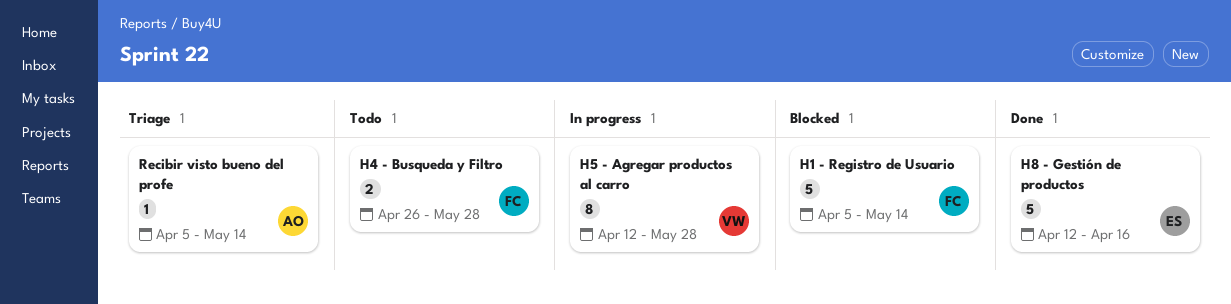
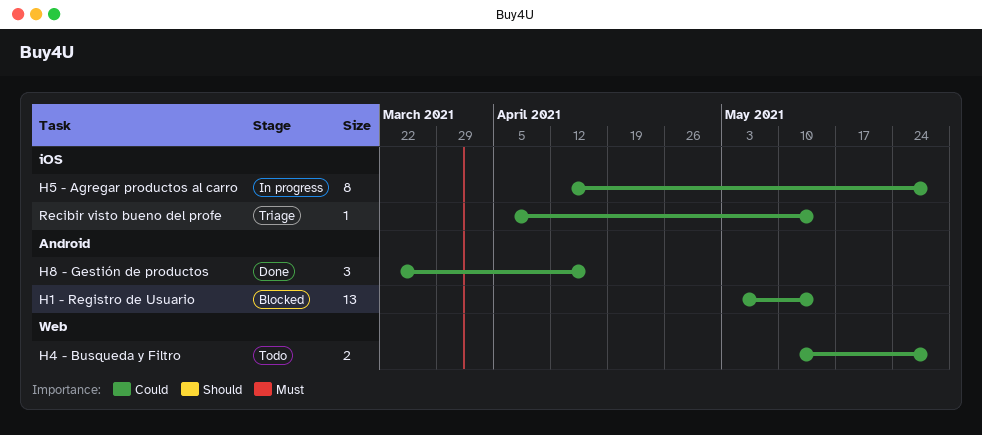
H1 - Registro de Usuario, estimate: 5 -> 13
H1 - Registro de Usuario, start: Apr 5 -> May 3
H4 - Busqueda y Filtro, start: Apr 26 -> May 10
H8 - Gestión de productos, estimate: 5 -> 3
H8 - Gestión de productos, start: Apr 12 -> Mar 22

